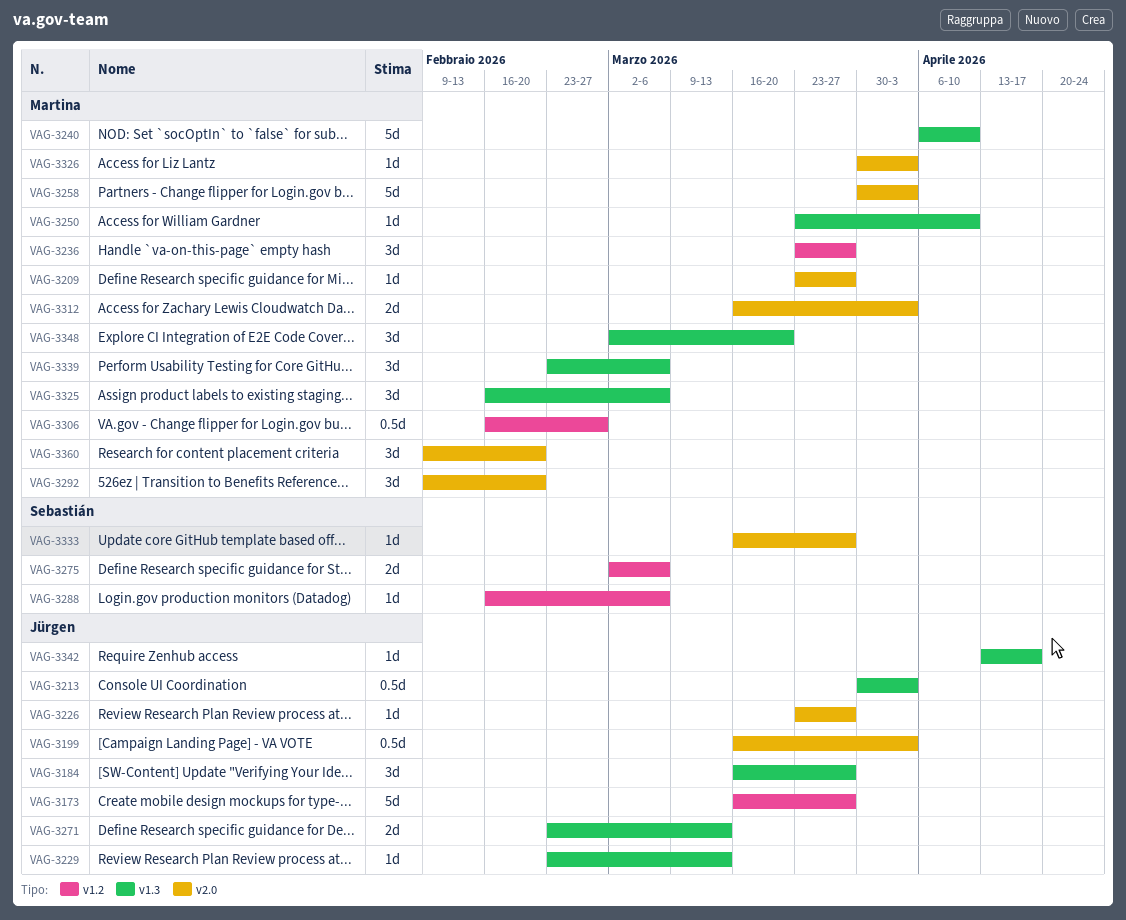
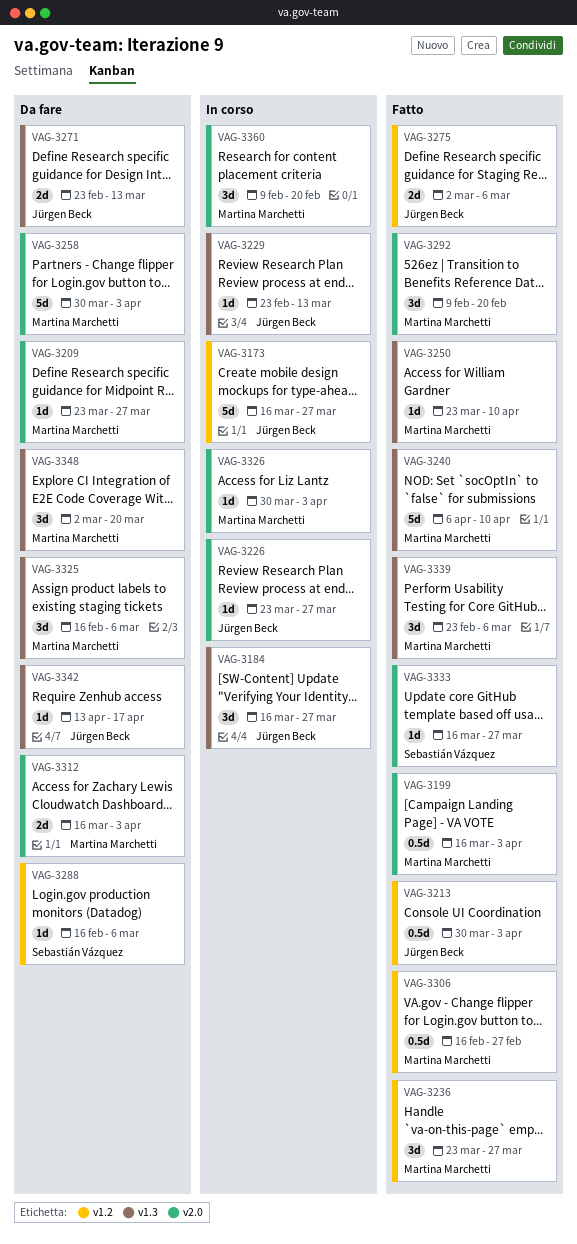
VAG-3199, owner: Jürgen Beck -> Martina Marchetti
VAG-3213, label: v1.3 -> v1.2
VAG-3275, owner: Sebastián Vázquez -> Jürgen Beck

